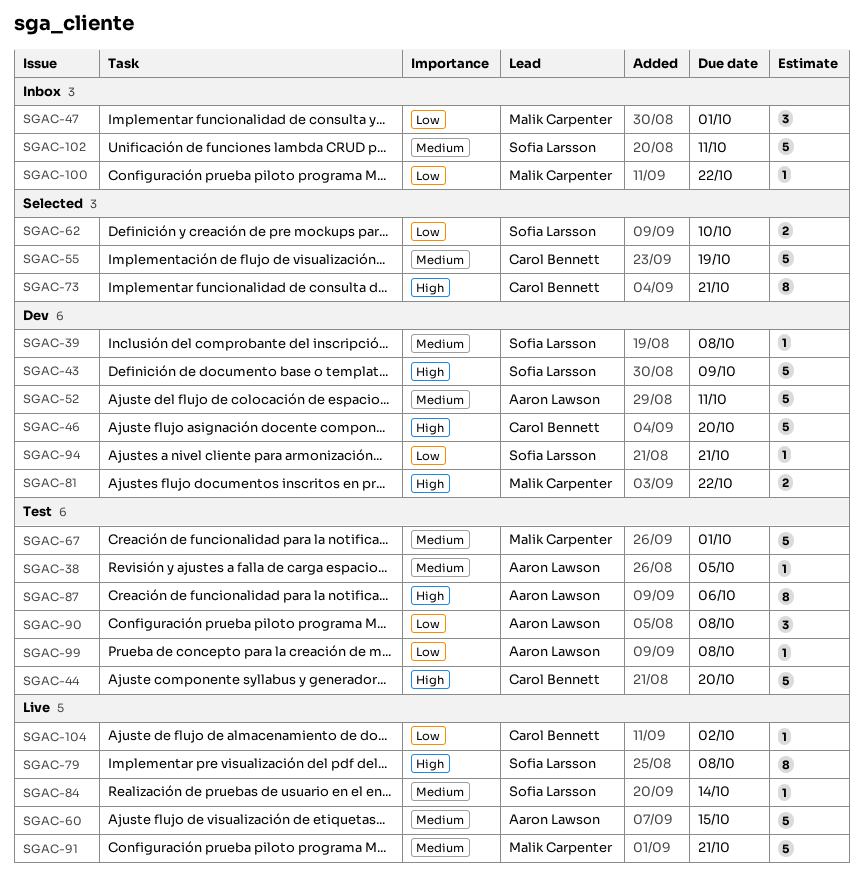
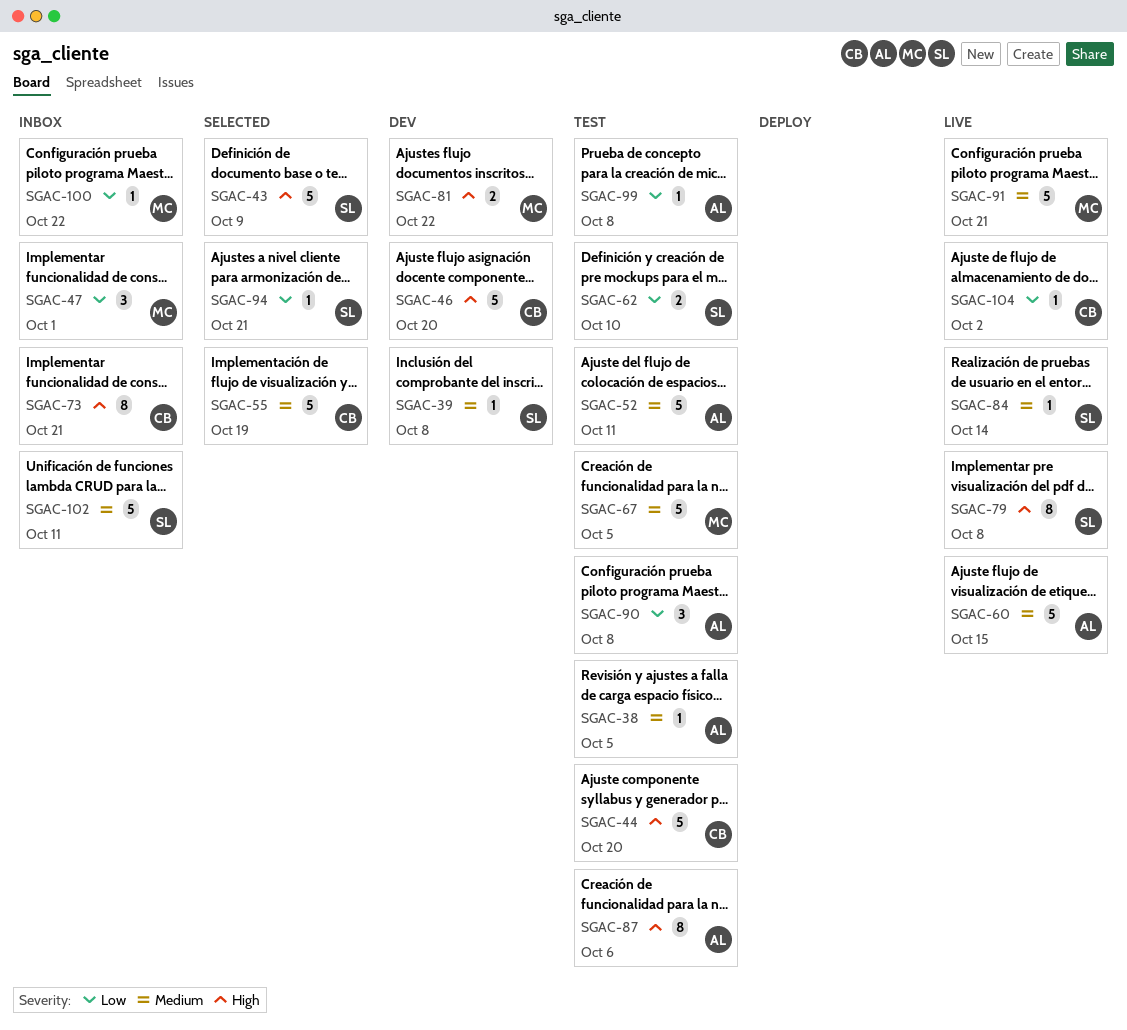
SGAC-43, status: Dev -> Selected
SGAC-52, status: Dev -> Test
SGAC-62, status: Selected -> Test
SGAC-67, due: Oct 1 -> Oct 5
SGAC-73, status: Selected -> Inbox
SGAC-94, status: Dev -> Selected

